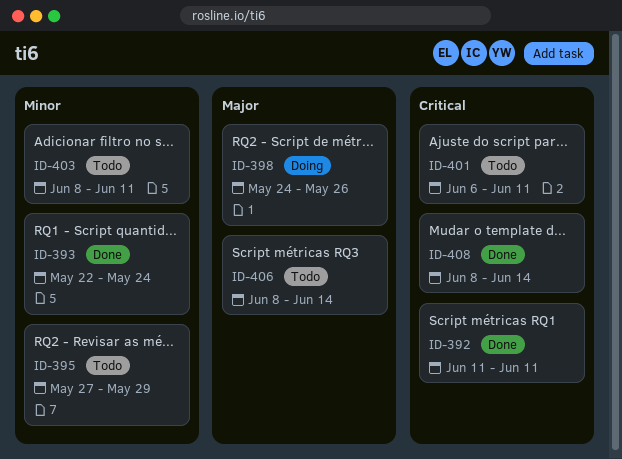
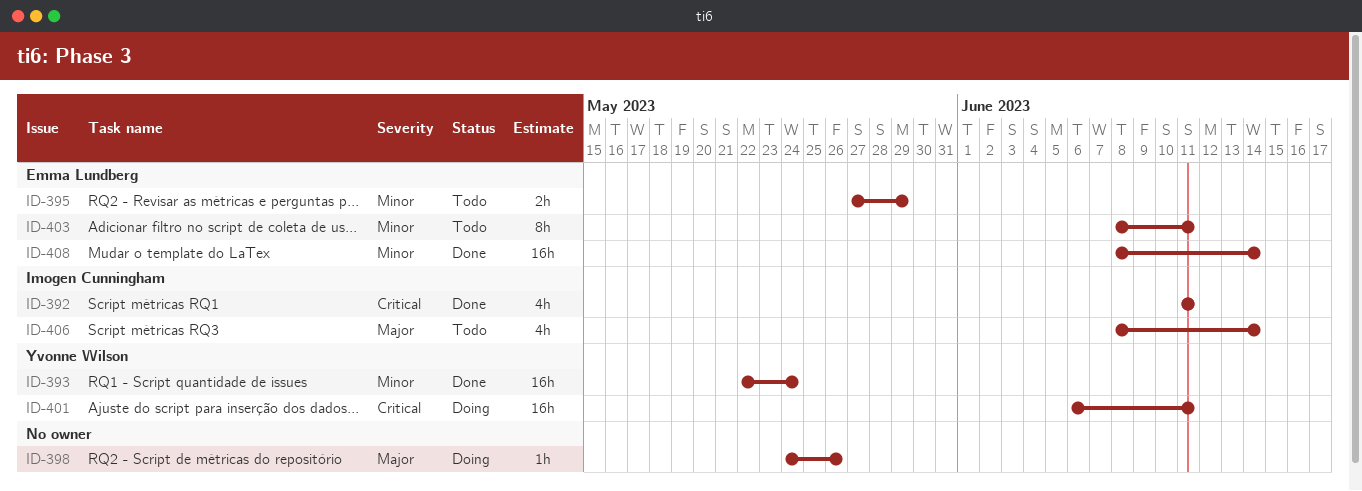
ID-401, status: Todo -> Doing
ID-408, priority: Critical -> Minor

